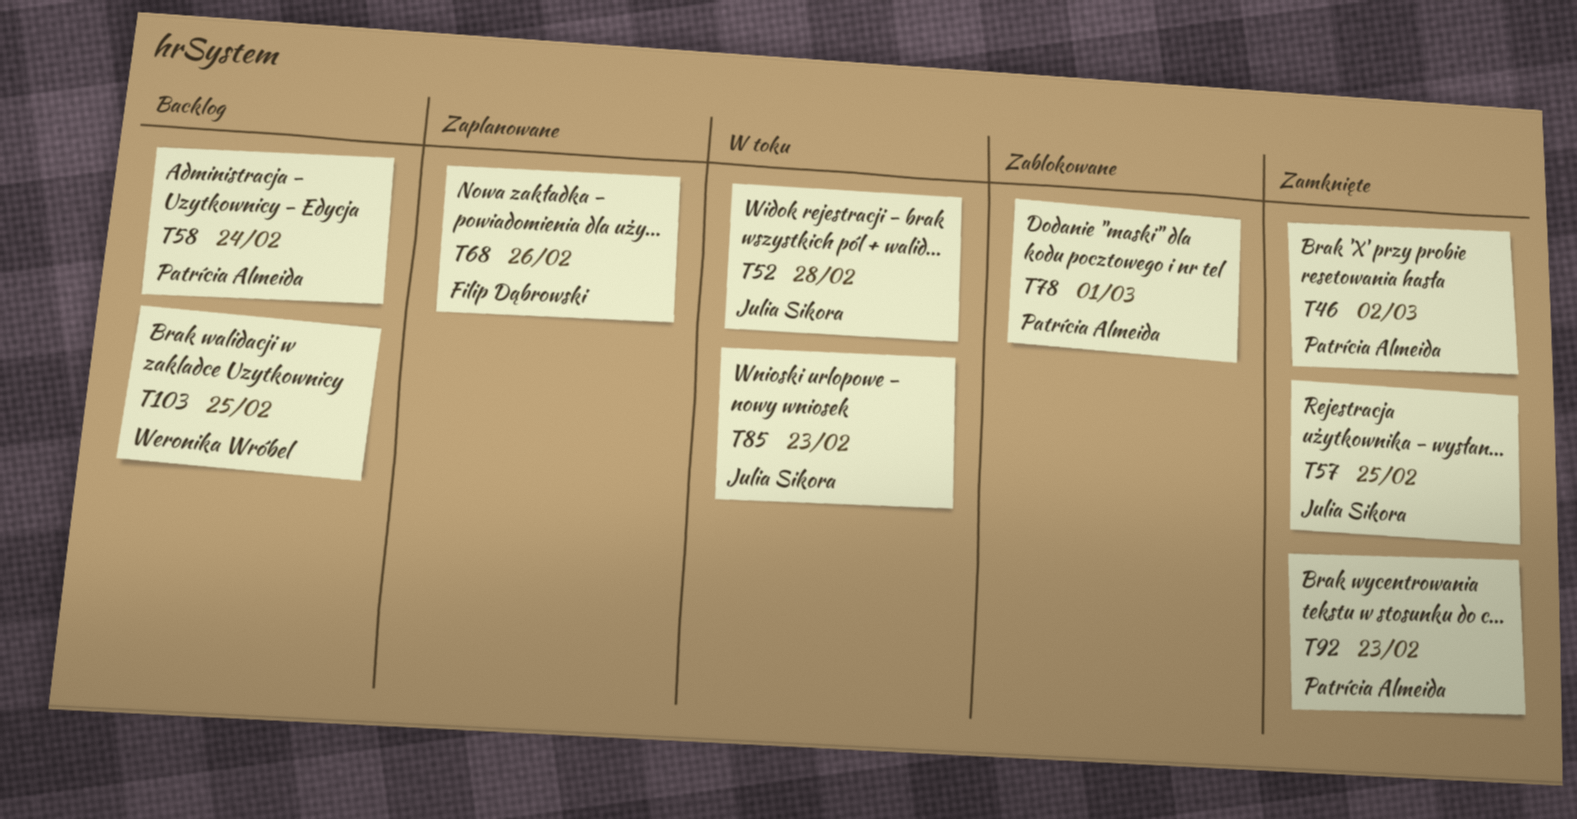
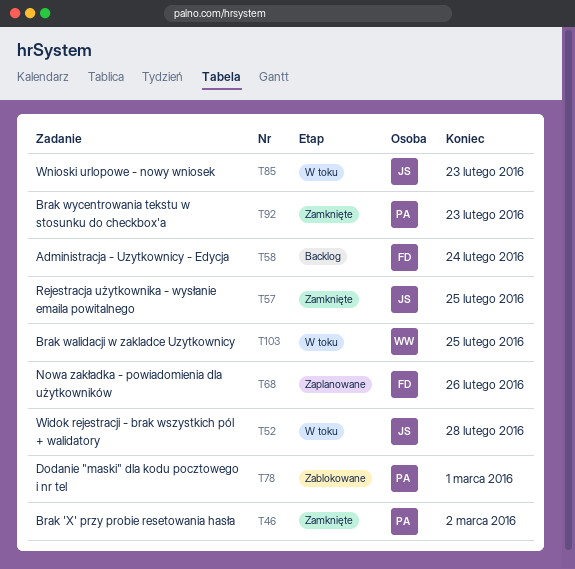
T58, owner: Patrícia Almeida -> Filip Dąbrowski
T103, status: Backlog -> W toku

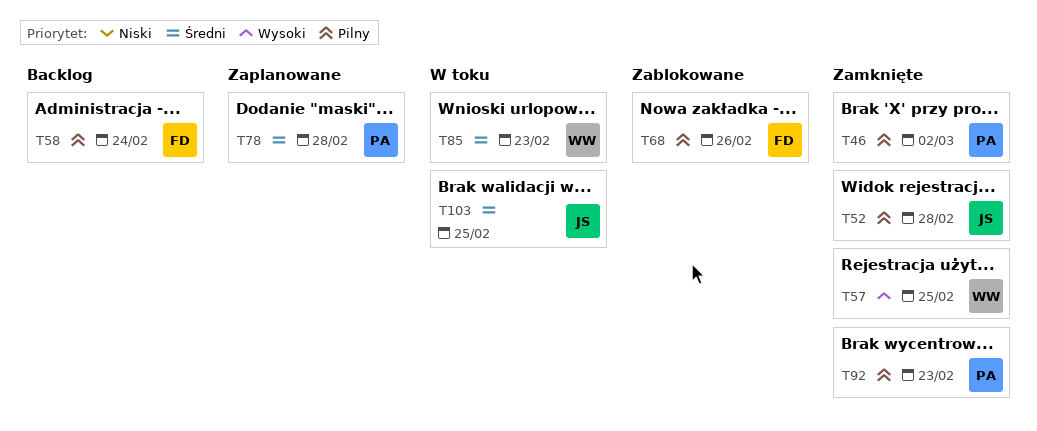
T52, status: W toku -> Zamknięte
T57, owner: JS -> WW
T68, status: Zaplanowane -> Zablokowane
T78, status: Zablokowane -> Zaplanowane
T78, due: Mar 1 -> Feb 28
T85, owner: JS -> WW
T103, owner: WW -> JS

